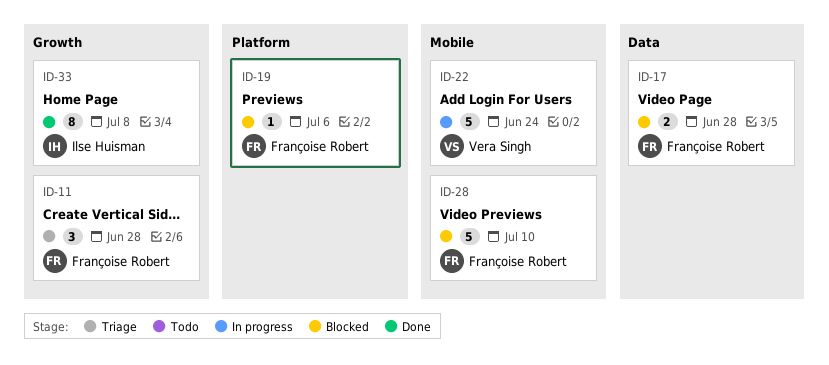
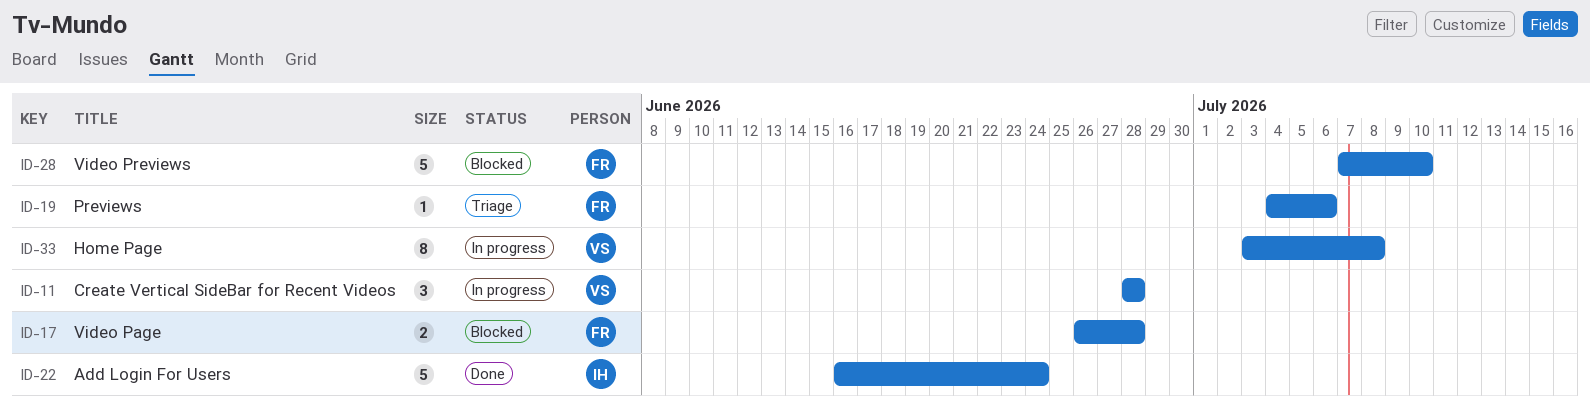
ID-11, status: Triage -> In progress
ID-11, owner: Françoise Robert -> Vera Singh
ID-19, status: Blocked -> Triage
ID-22, status: In progress -> Done
ID-22, owner: Vera Singh -> Ilse Huisman
ID-33, status: Done -> In progress
ID-33, owner: Ilse Huisman -> Vera Singh

